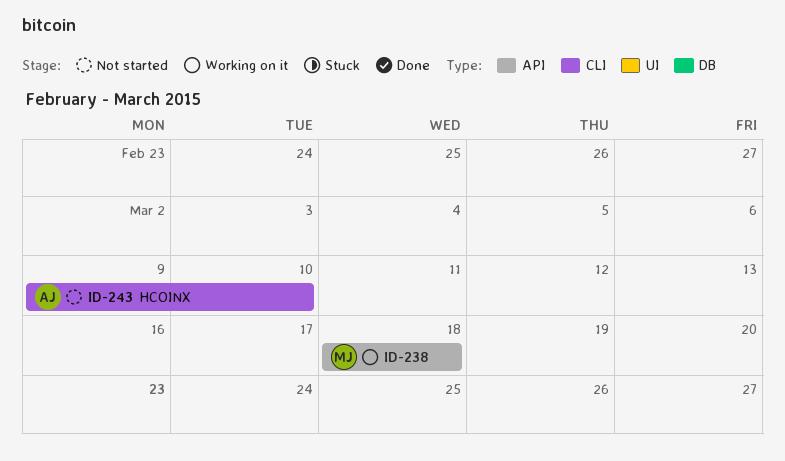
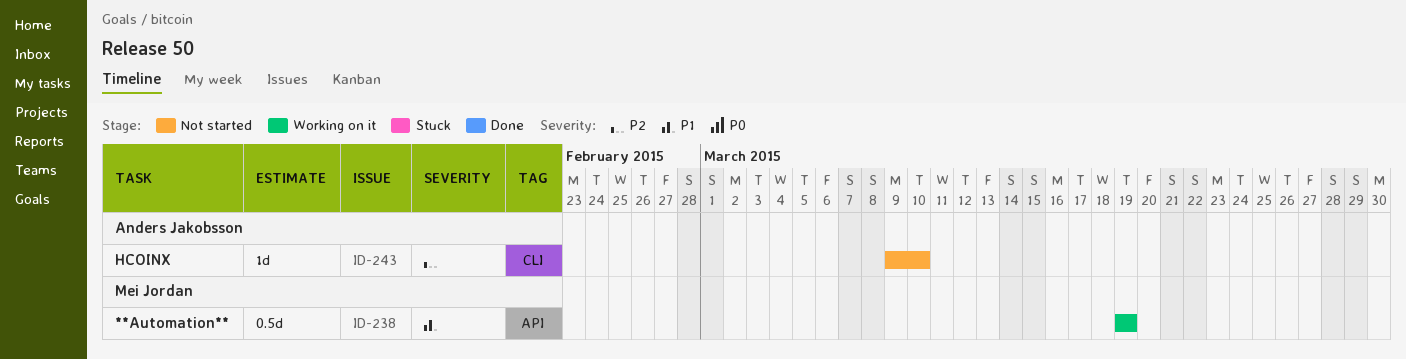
ID-238, start: Mar 18 -> Mar 19
ID-238, due: Mar 18 -> Mar 19

